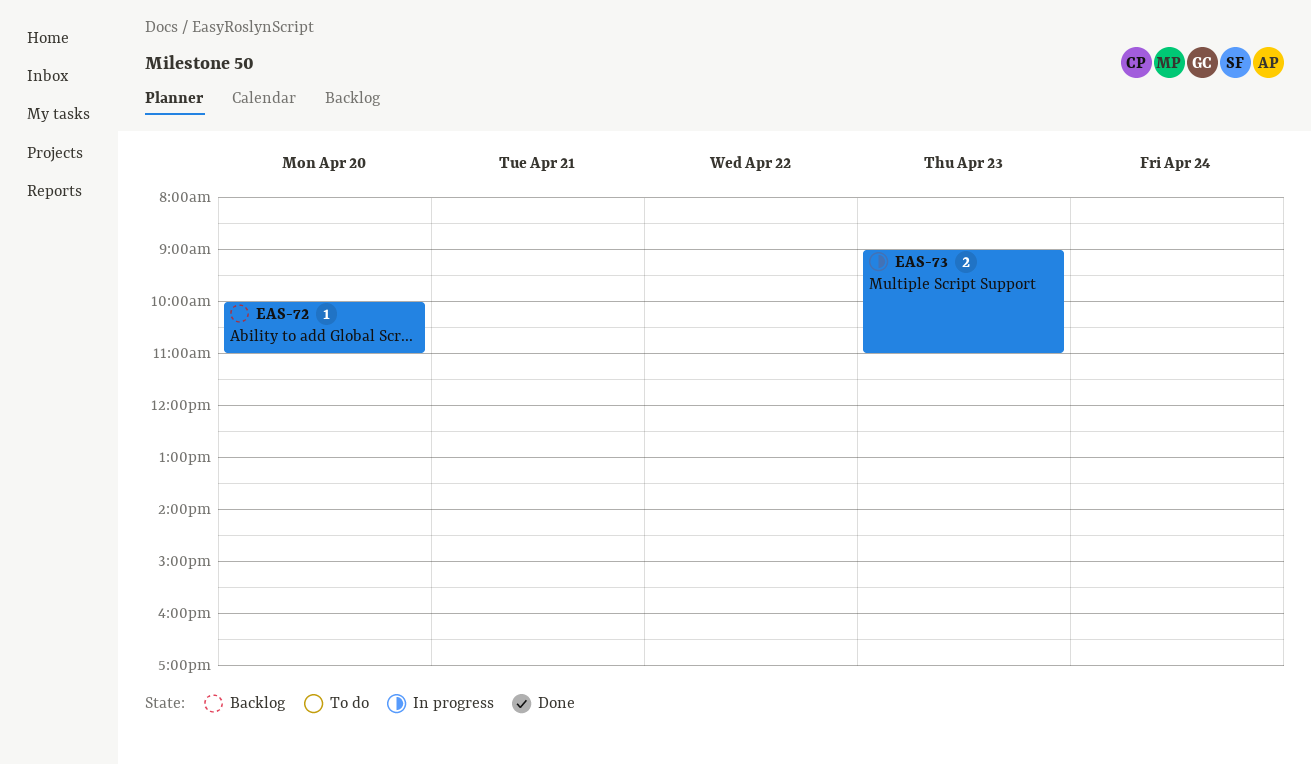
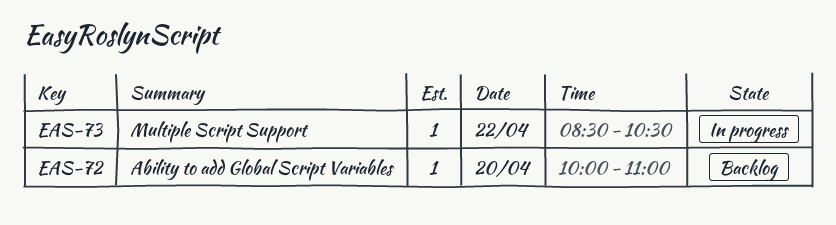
EAS-73, estimate: 2 -> 1
EAS-73, day: Apr 23 -> Apr 22
EAS-73, begins: 09:00 -> 08:30
EAS-73, ends: 11:00 -> 10:30

